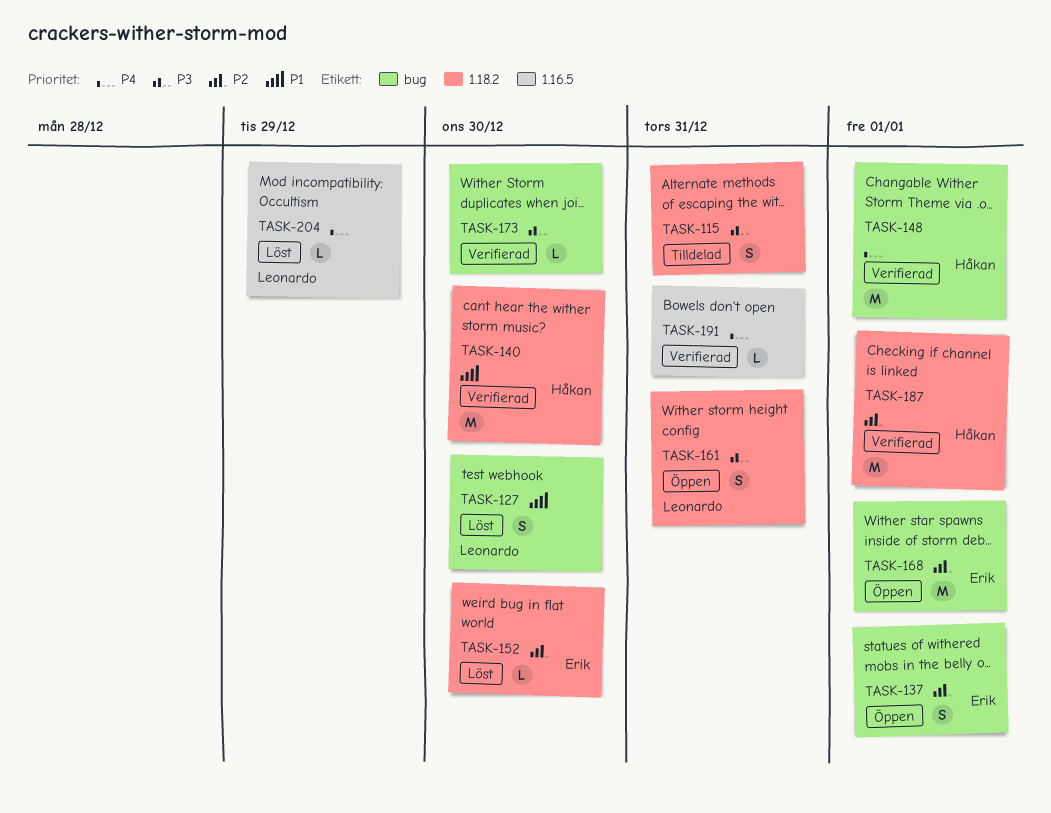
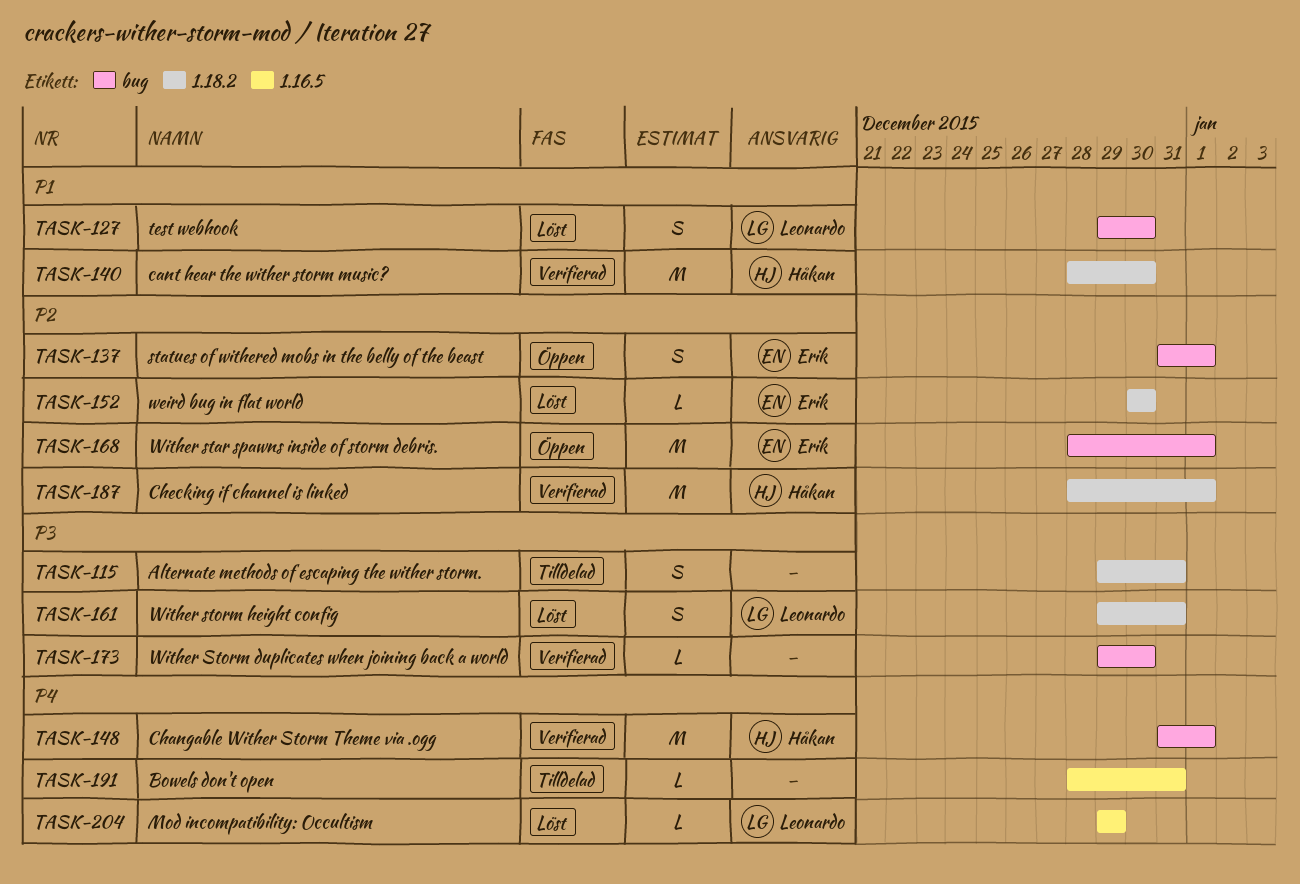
TASK-161, status: Öppen -> Löst
TASK-191, status: Verifierad -> Tilldelad

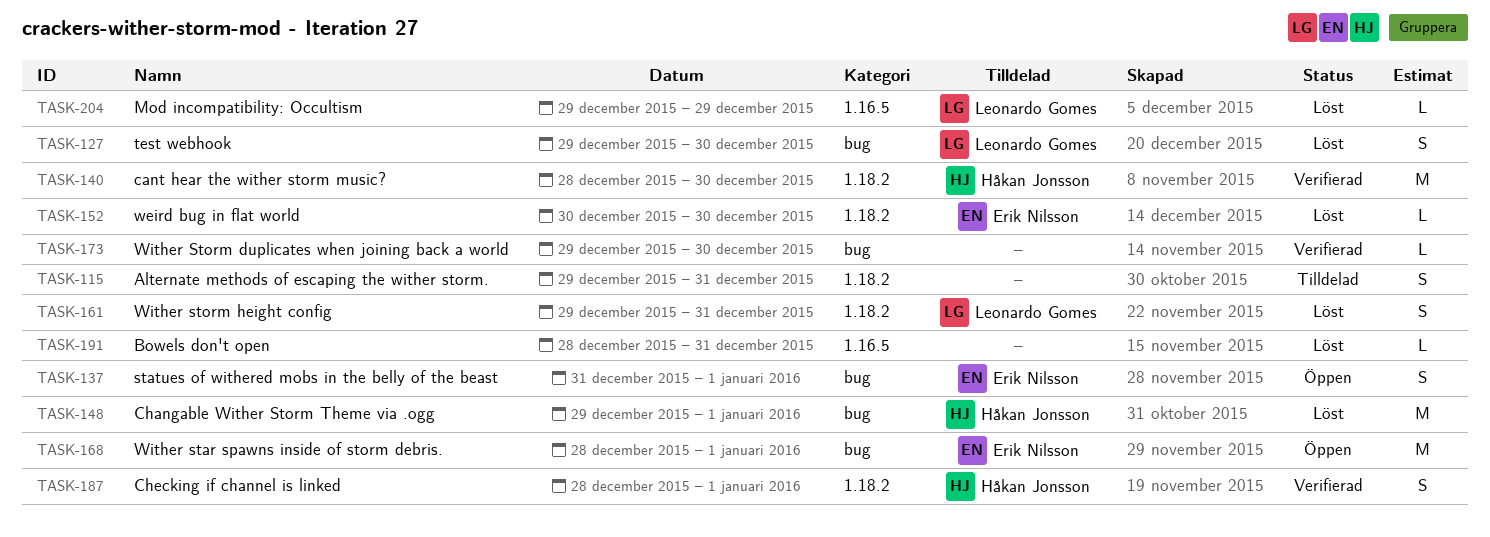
TASK-148, status: Verifierad -> Löst
TASK-148, start: Dec 31 -> Dec 29
TASK-187, estimate: M -> S
TASK-191, status: Tilldelad -> Löst

